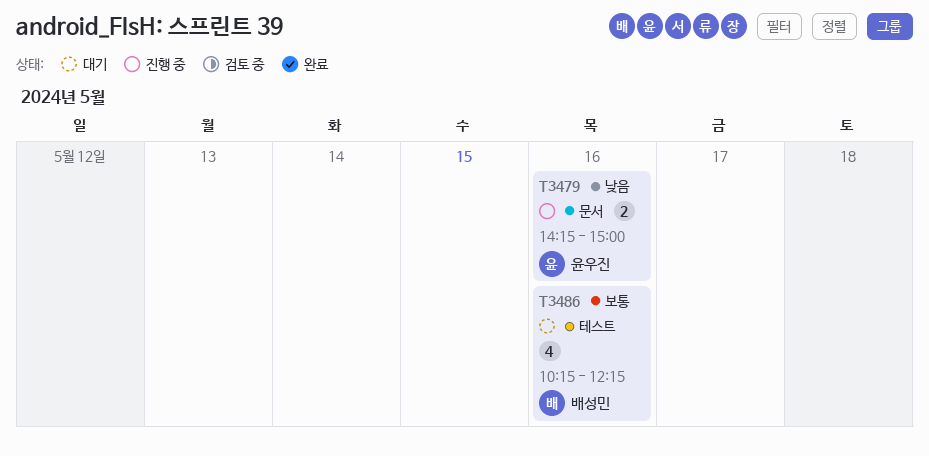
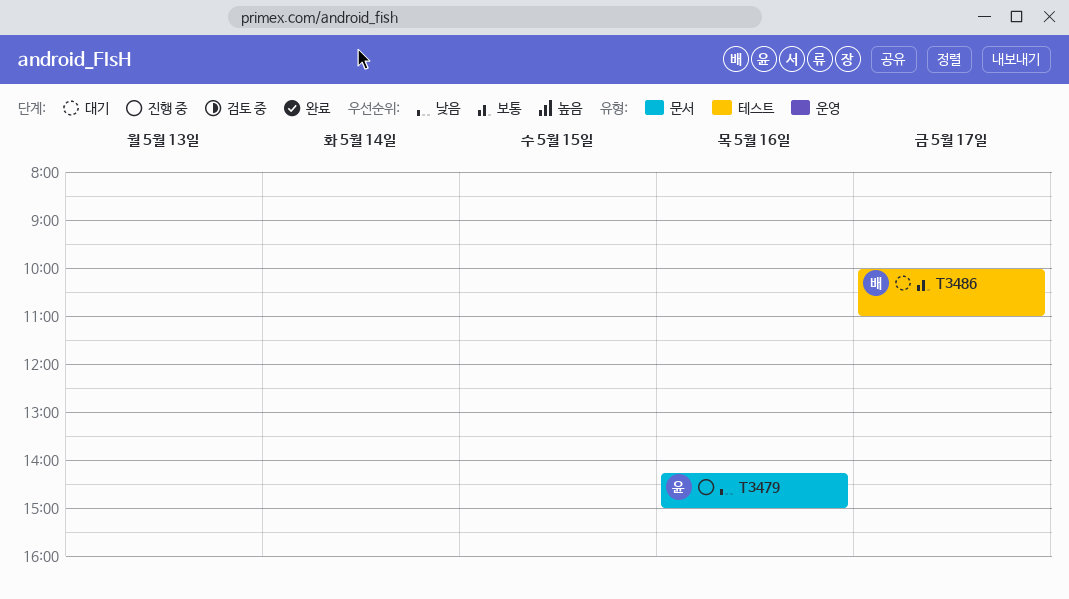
T3486, day: May 16 -> May 17
T3486, begins: 10:15 -> 10:00
T3486, ends: 12:15 -> 11:00

